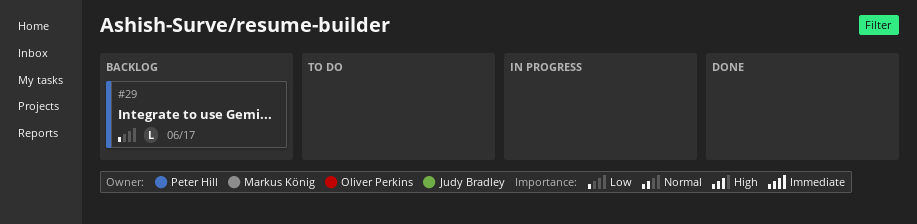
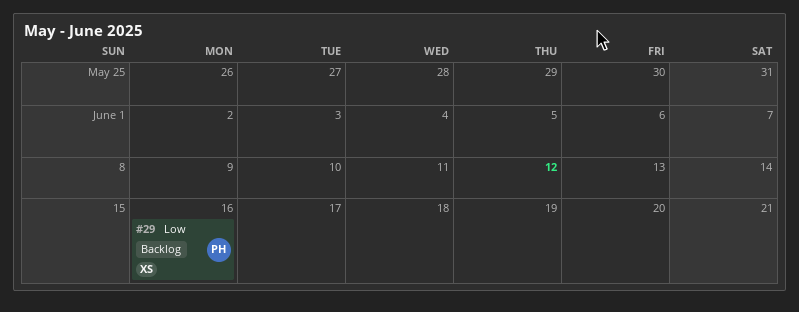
#29, estimate: L -> XS
#29, due: Jun 17 -> Jun 16

